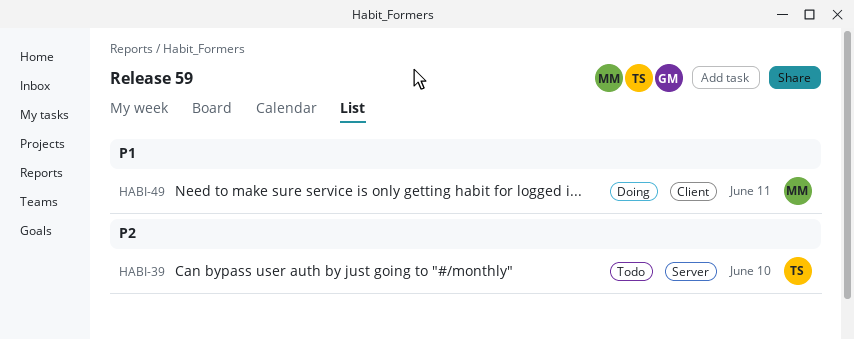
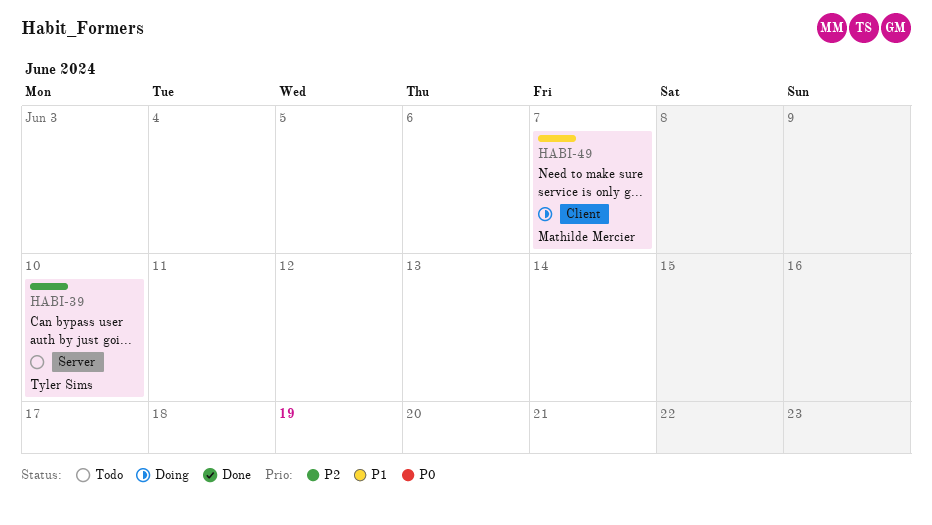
HABI-49, due: Jun 11 -> Jun 7

